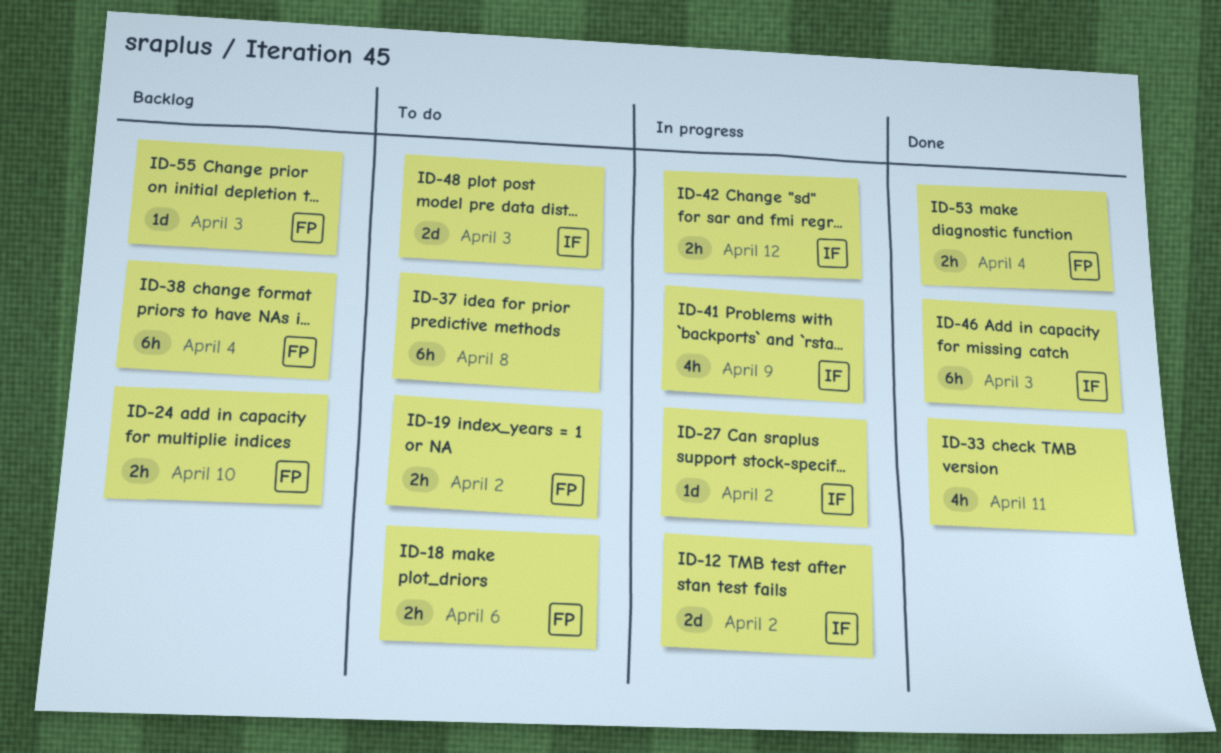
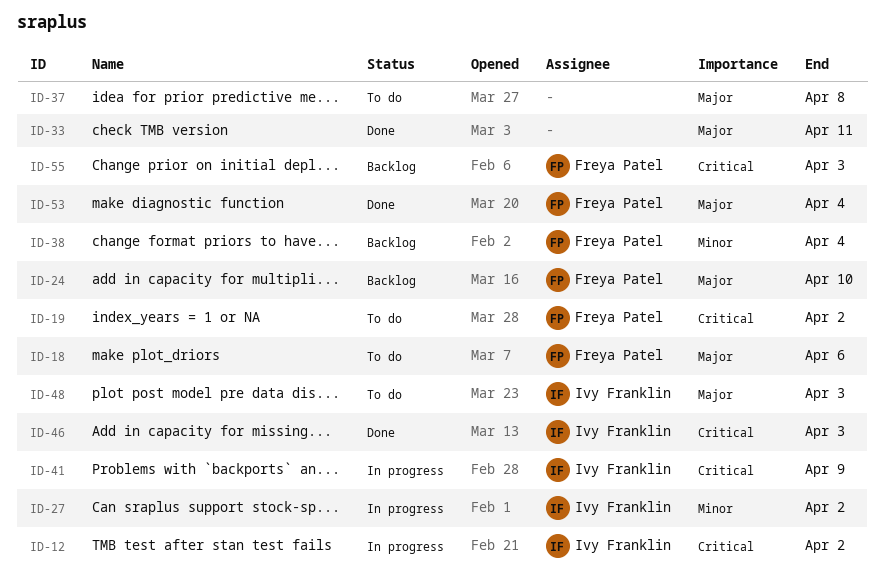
ID-42: present -> none

